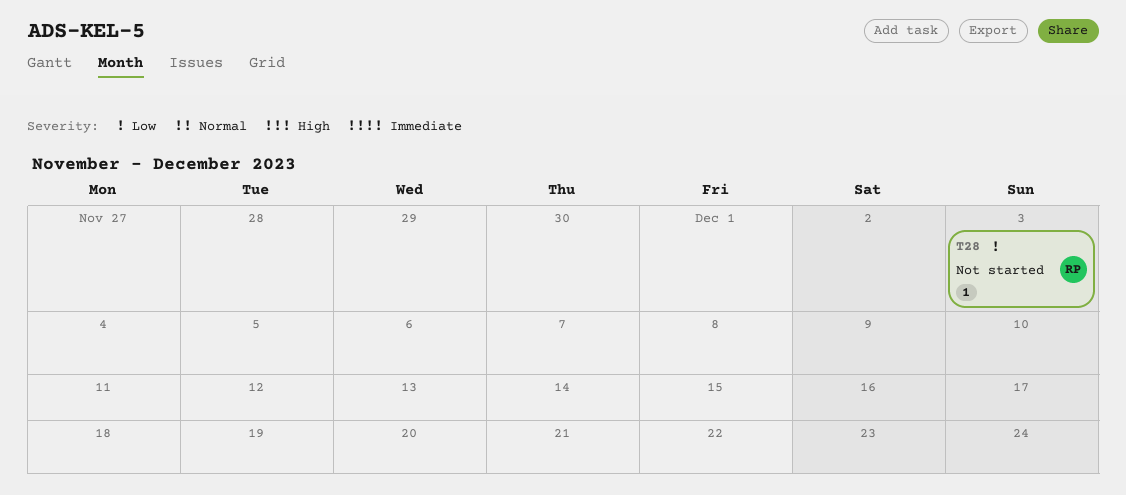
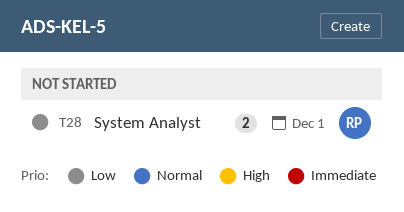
T28, estimate: 1 -> 2
T28, due: Dec 3 -> Dec 1

